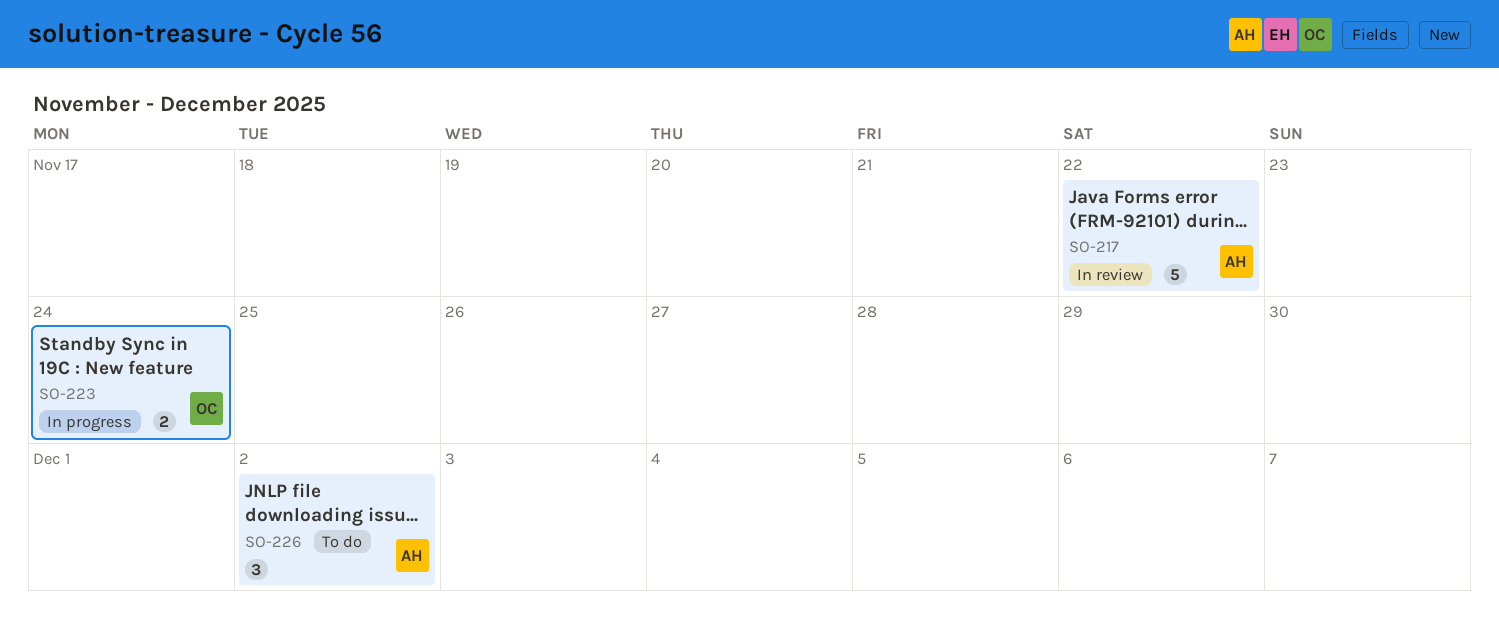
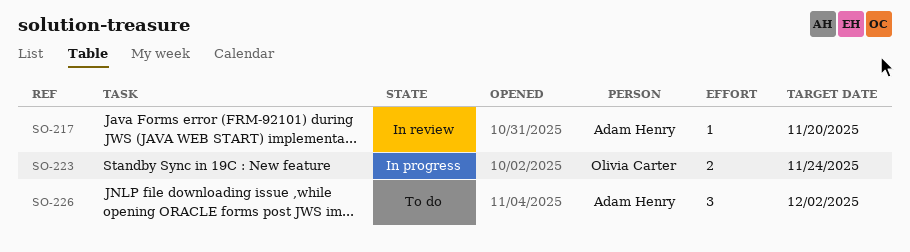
SO-217, estimate: 5 -> 1
SO-217, due: Nov 22 -> Nov 20

